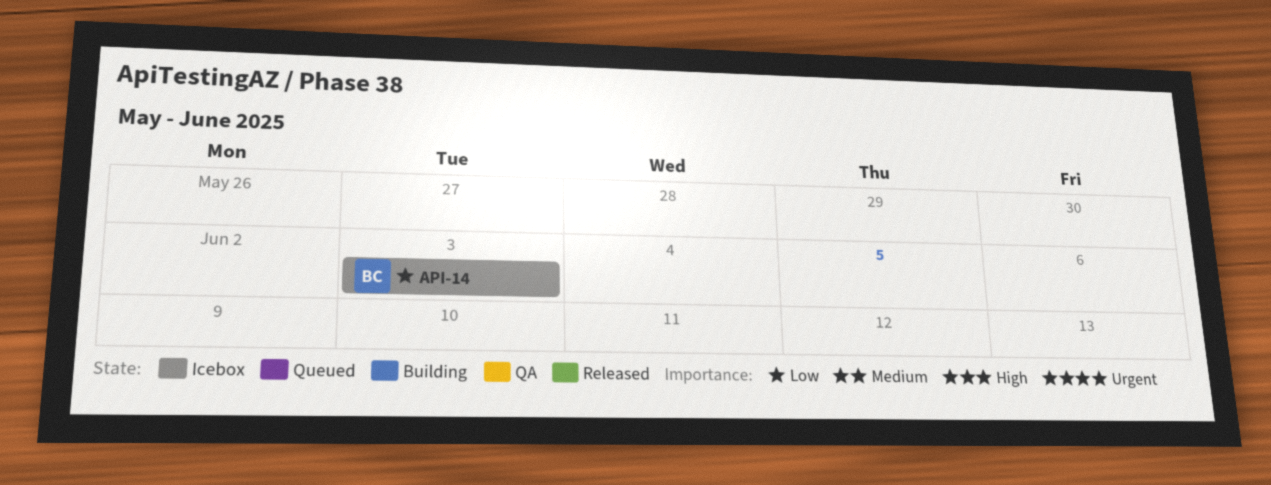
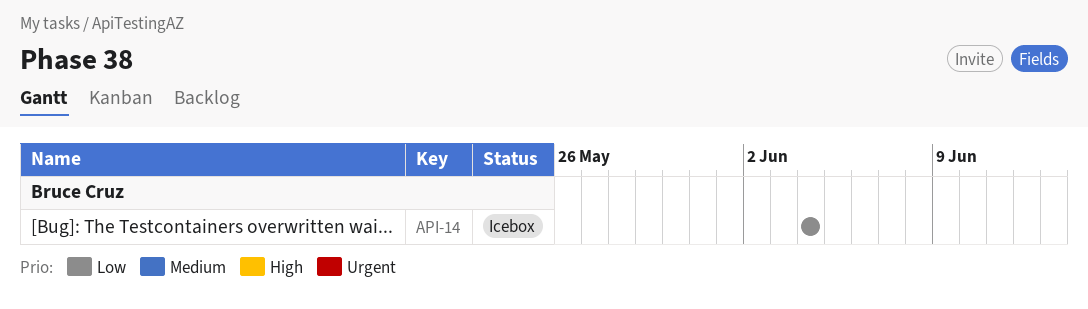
API-14, start: Jun 3 -> Jun 4
API-14, due: Jun 3 -> Jun 4

